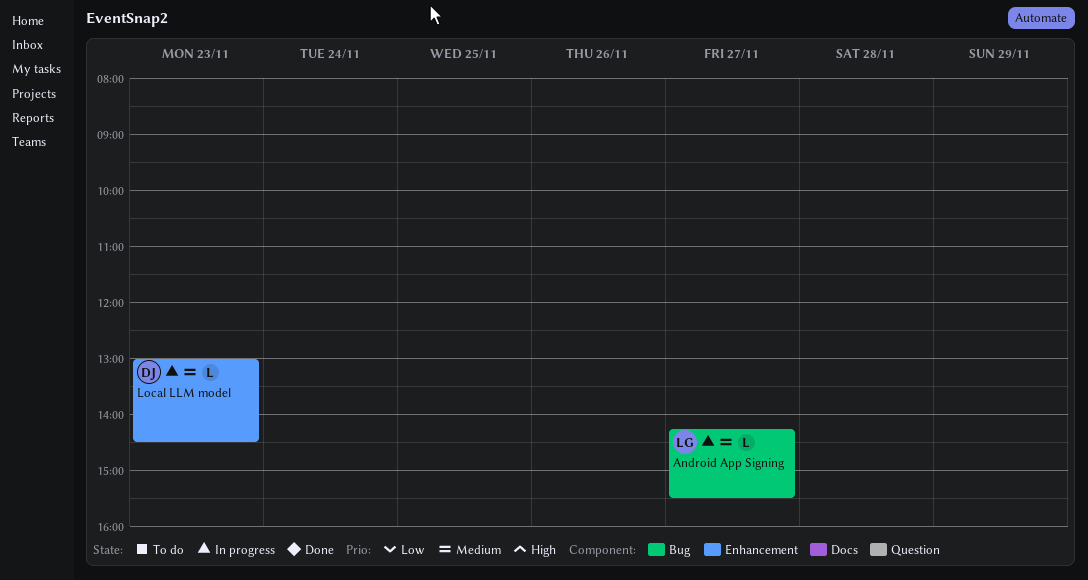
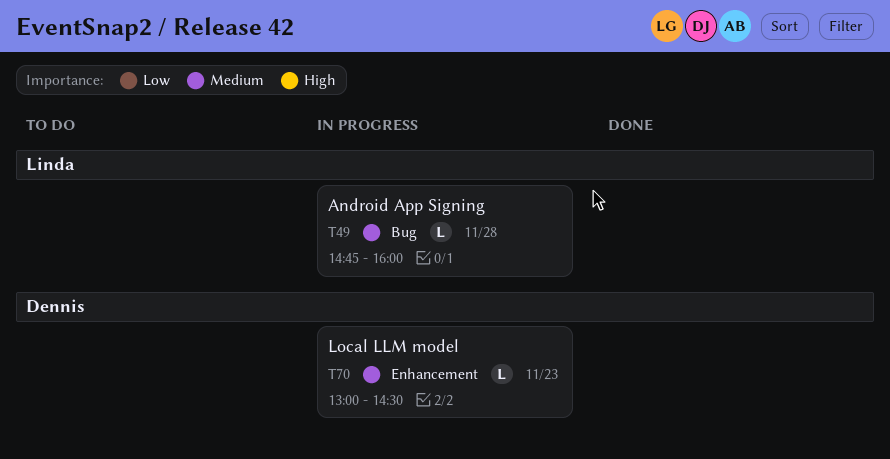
Android App Signing, day: Nov 27 -> Nov 28
Android App Signing, begins: 14:15 -> 14:45
Android App Signing, ends: 15:30 -> 16:00

